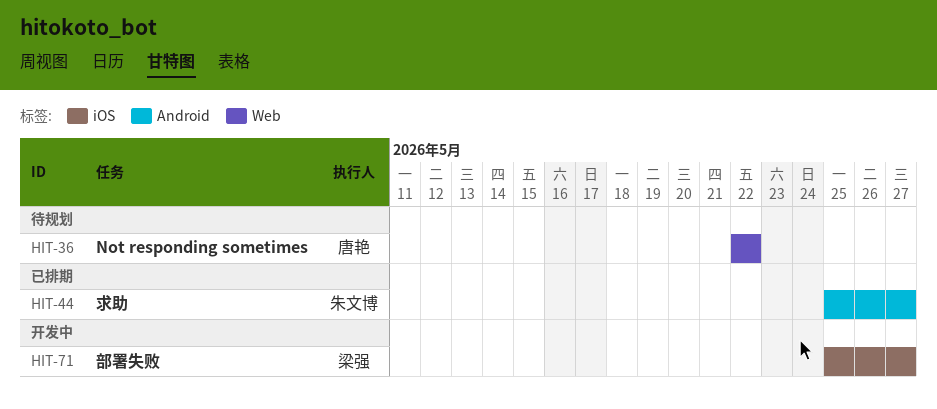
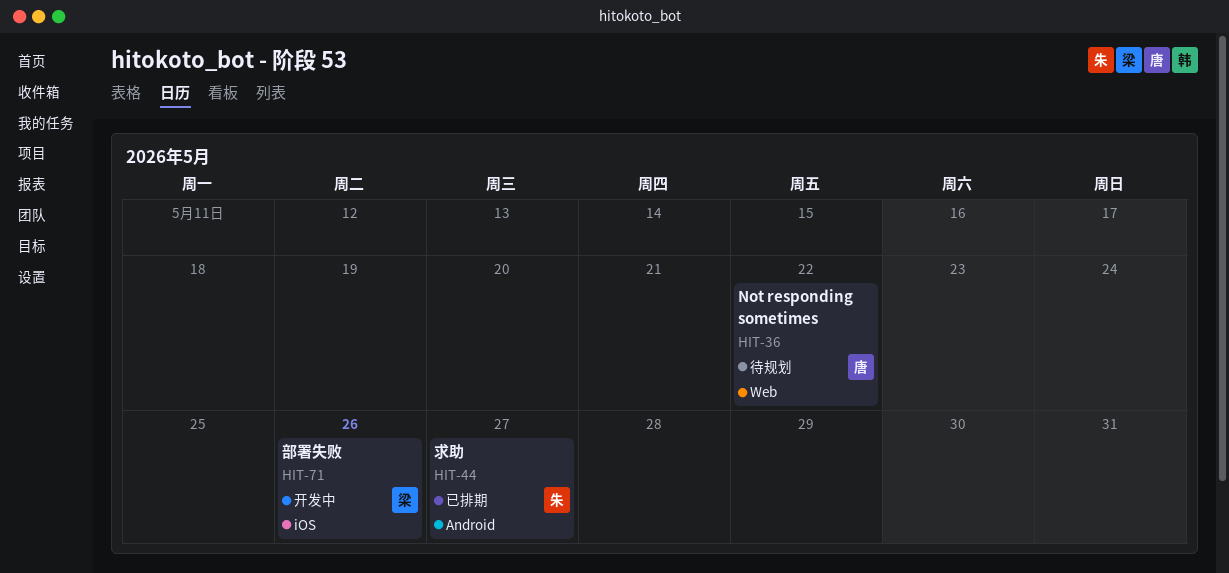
HIT-71, due: May 27 -> May 26

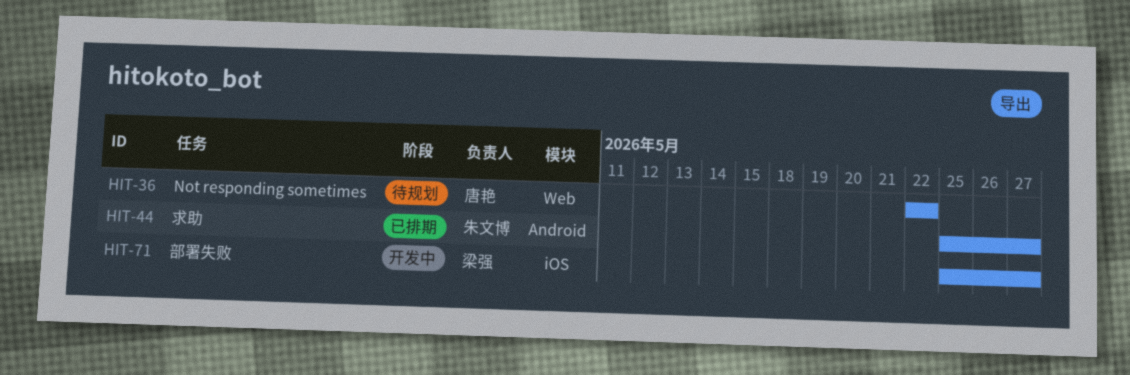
HIT-71, due: May 26 -> May 27

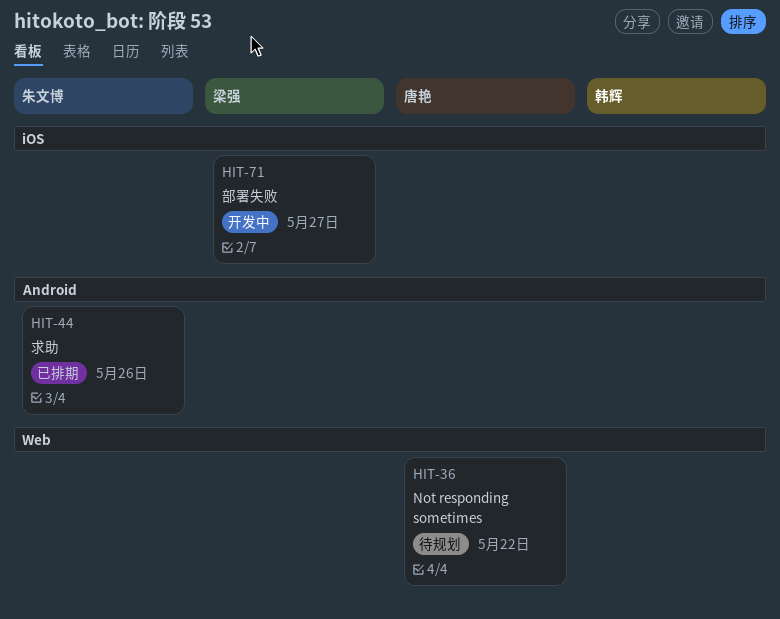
HIT-44, due: May 27 -> May 26

